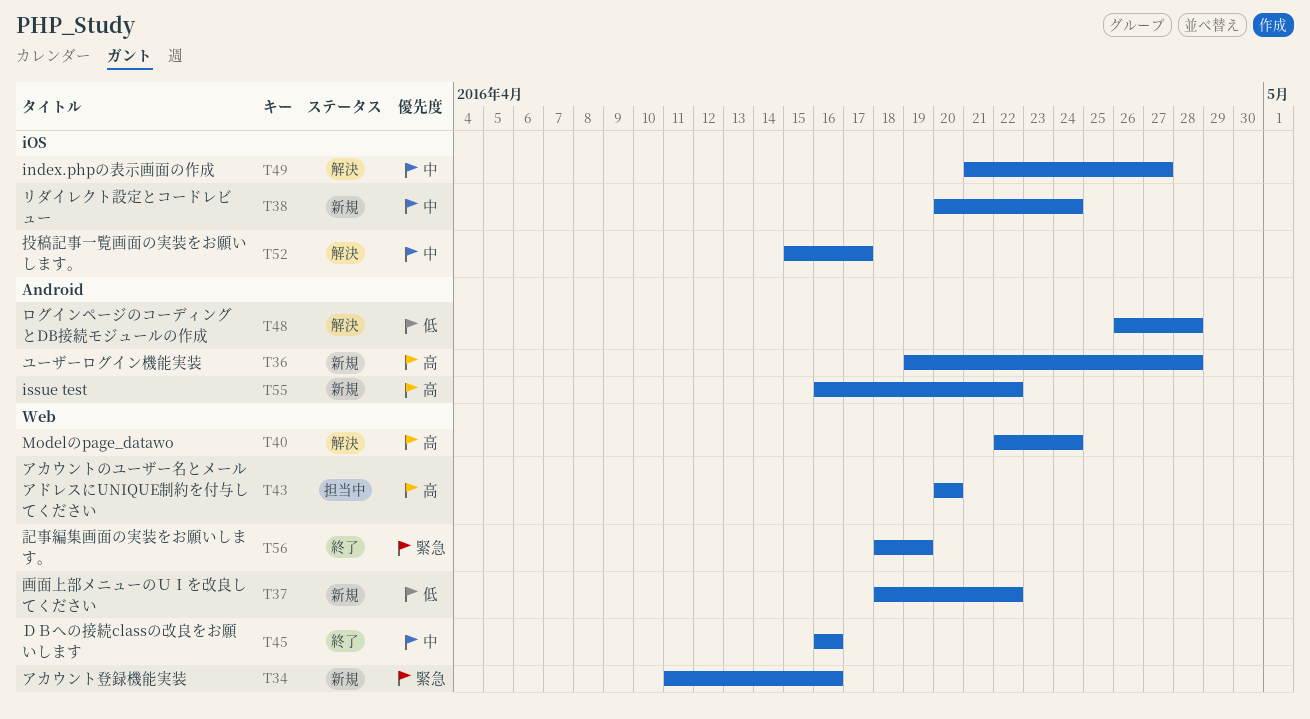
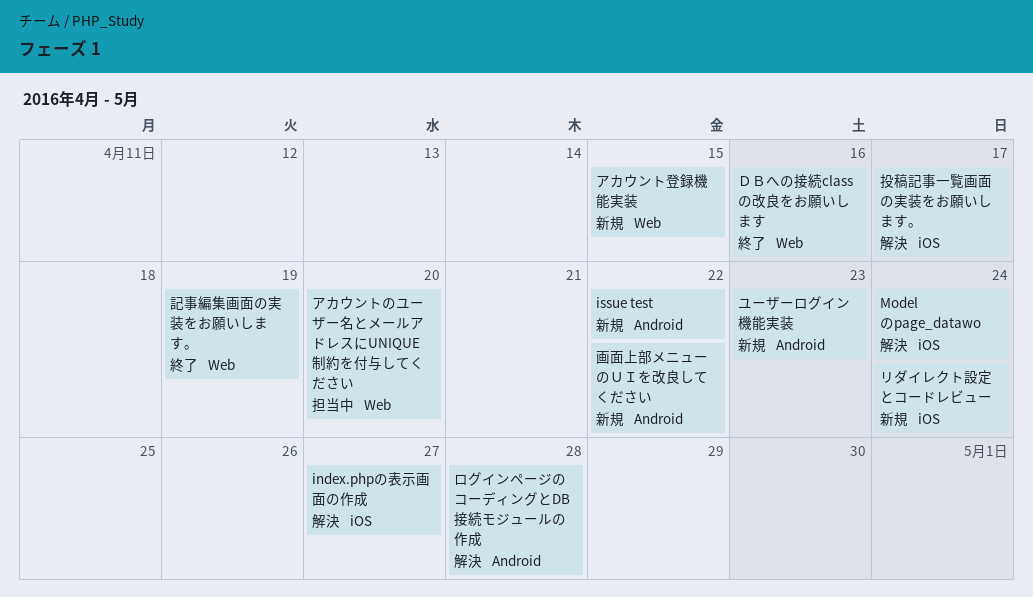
Modelのpage_datawo, label: Web -> iOS
アカウント登録機能実装, due: Apr 16 -> Apr 15
ユーザーログイン機能実装, due: Apr 28 -> Apr 23
画面上部メニューのＵＩを改良してください, label: Web -> Android

